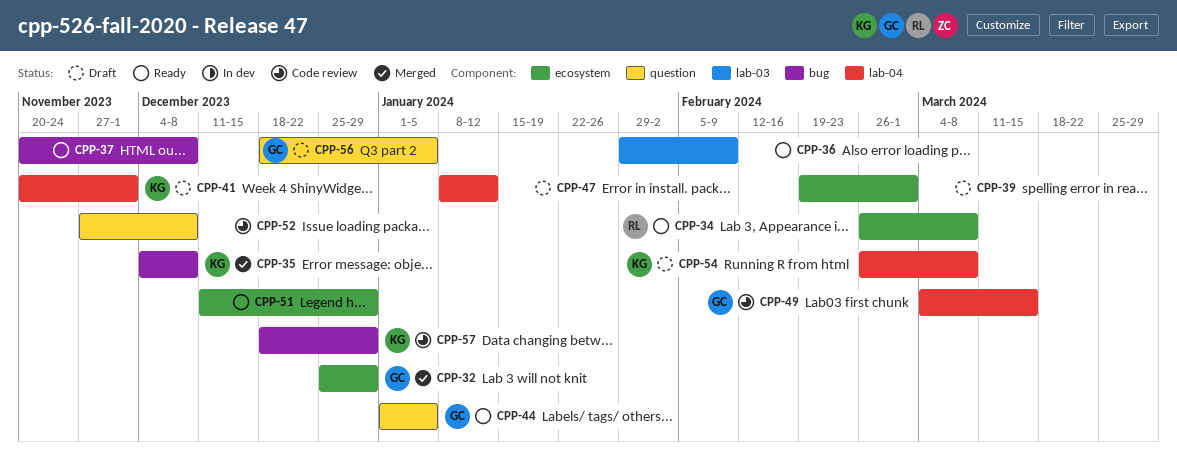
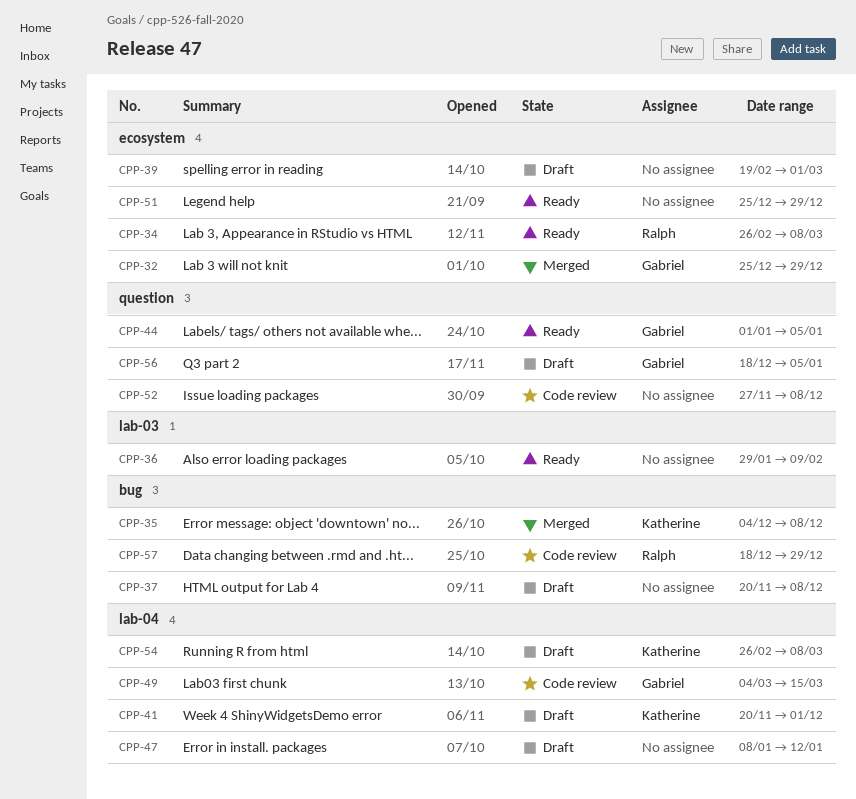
CPP-37, status: Ready -> Draft
CPP-51, start: Dec 11 -> Dec 25
CPP-57, owner: Katherine -> Ralph

